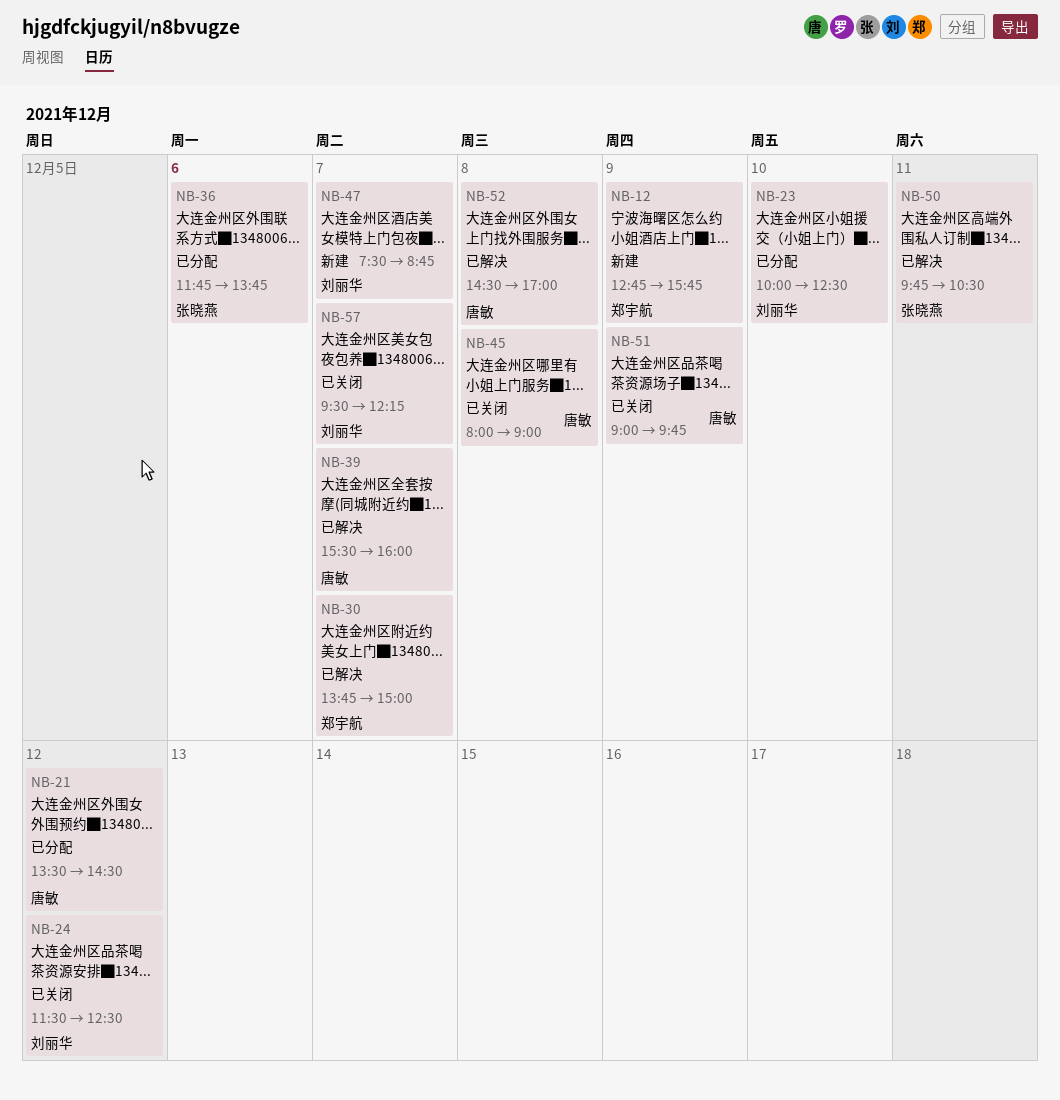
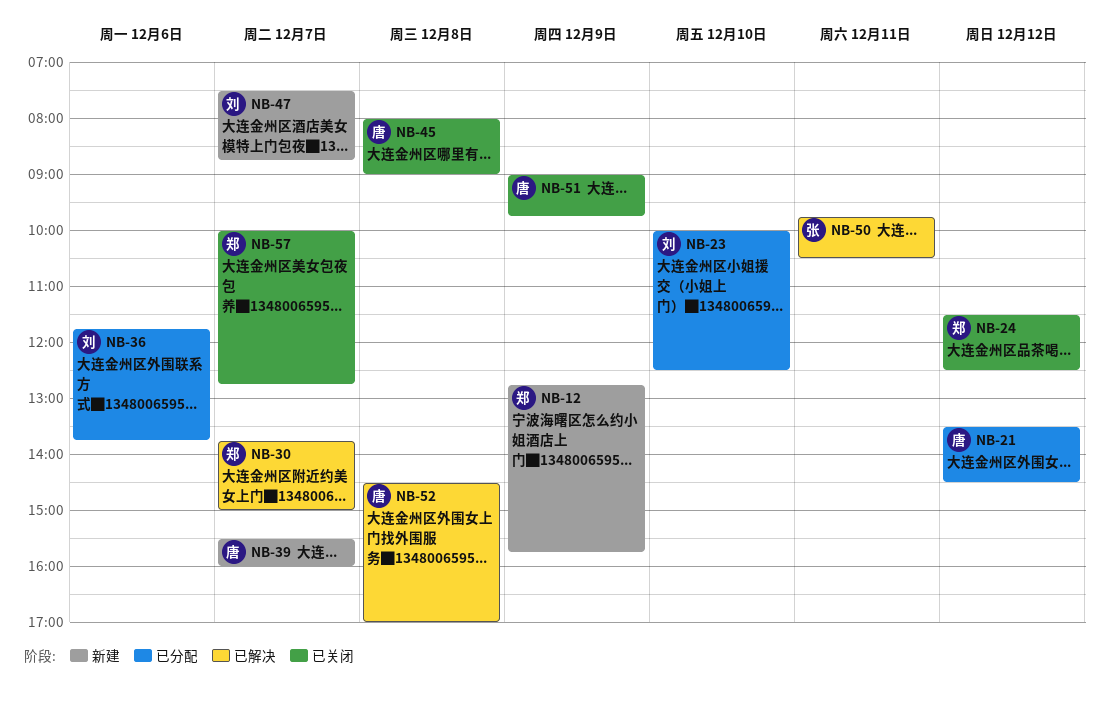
NB-24, owner: 刘丽华 -> 郑宇航
NB-36, owner: 张晓燕 -> 刘丽华
NB-39, status: 已解决 -> 新建
NB-57, owner: 刘丽华 -> 郑宇航
NB-57, begins: 09:30 -> 10:00
NB-57, ends: 12:15 -> 12:45

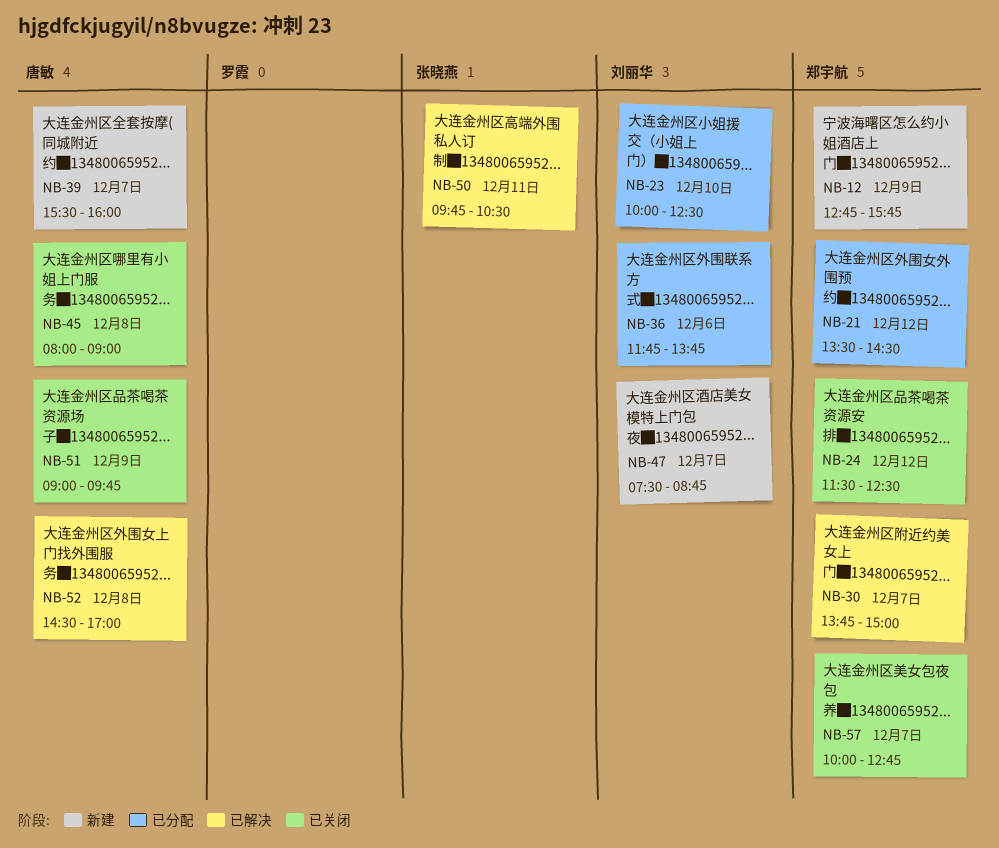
NB-21, owner: 唐敏 -> 郑宇航

